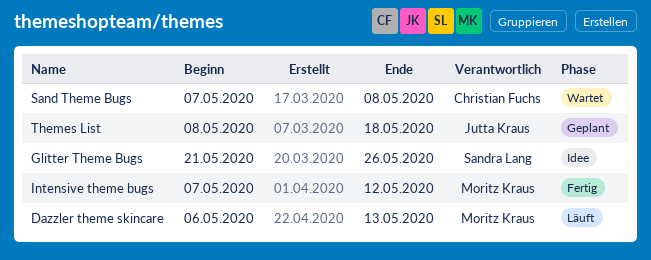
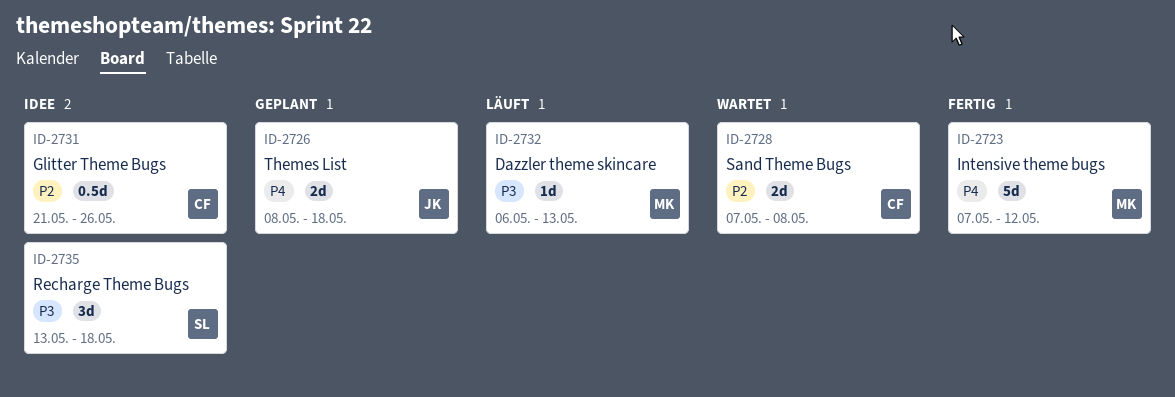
Glitter Theme Bugs, owner: Sandra Lang -> Christian Fuchs
Recharge Theme Bugs: none -> present

